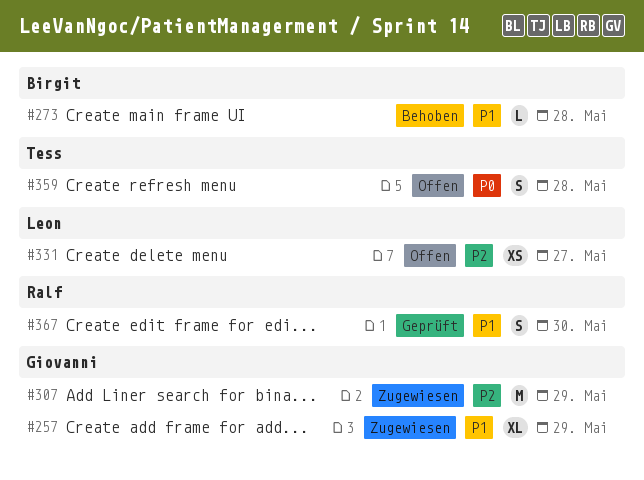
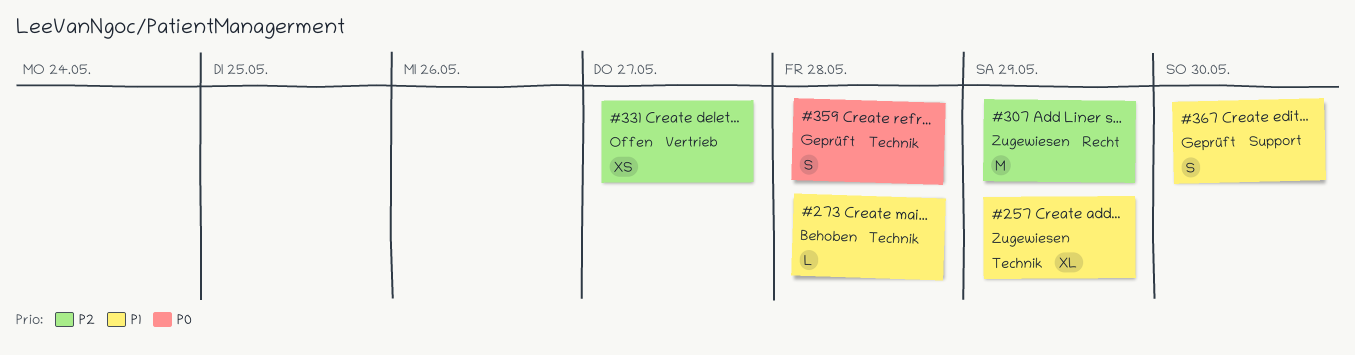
#359, status: Offen -> Geprüft

